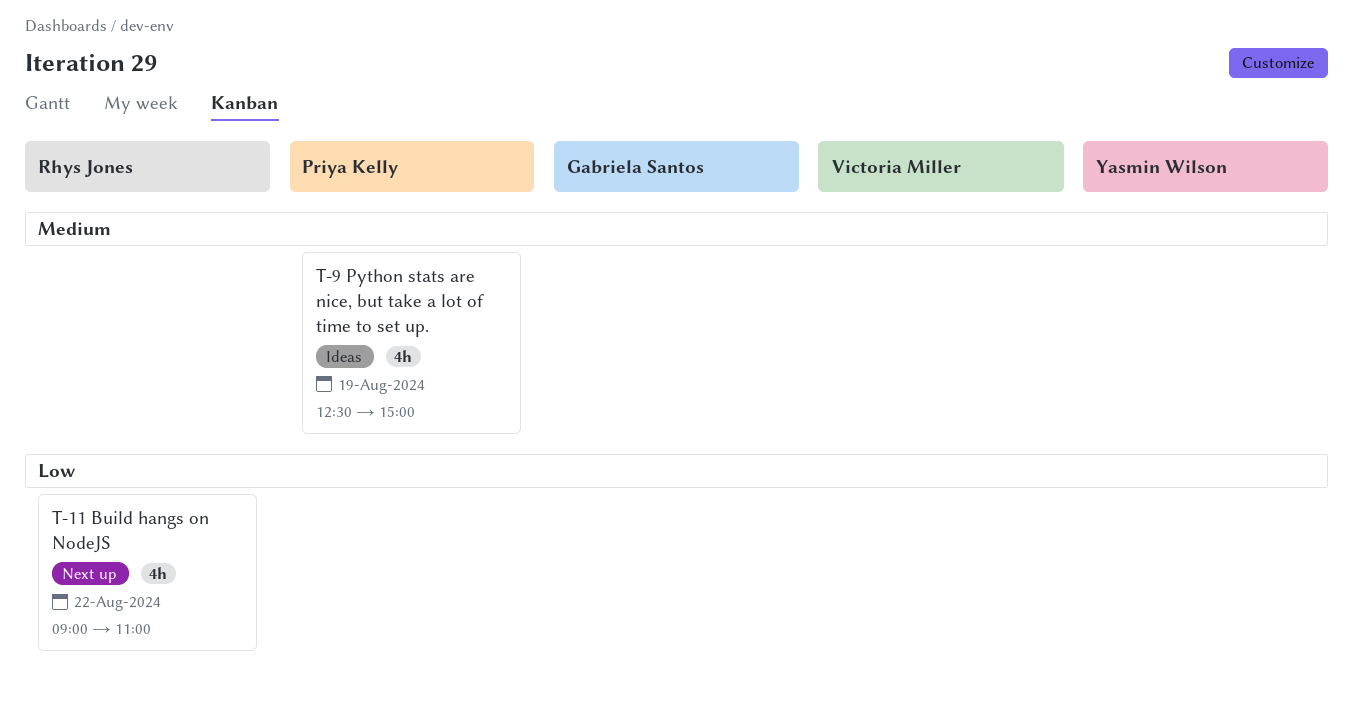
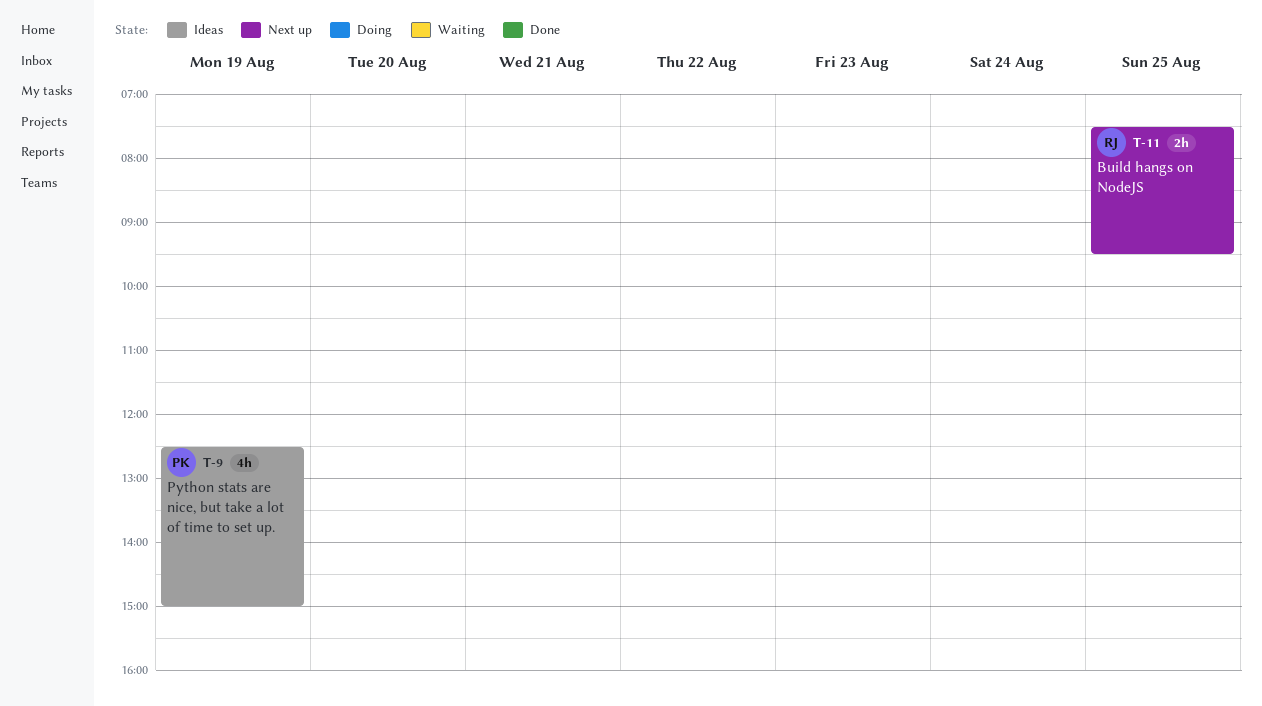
T-11, estimate: 4h -> 2h
T-11, day: Aug 22 -> Aug 25
T-11, begins: 09:00 -> 07:30
T-11, ends: 11:00 -> 09:30

